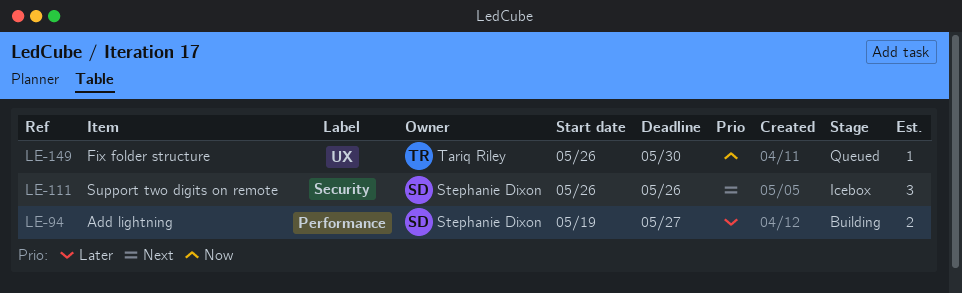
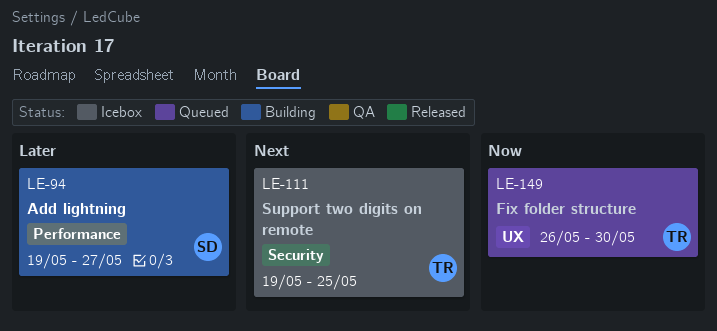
LE-111, owner: Stephanie Dixon -> Tariq Riley
LE-111, start: May 26 -> May 19
LE-111, due: May 26 -> May 25

